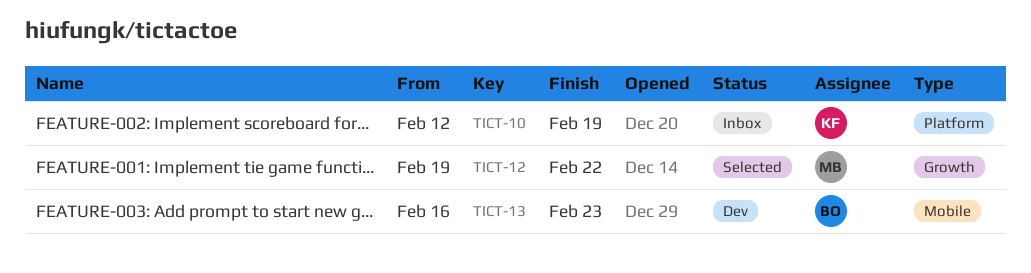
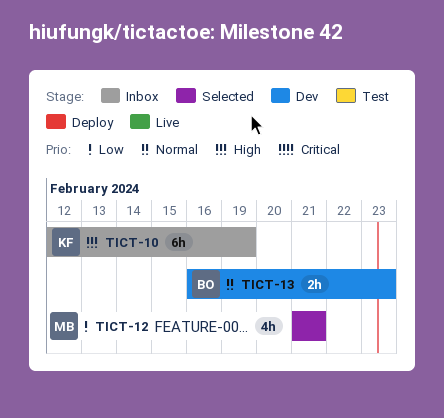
TICT-12, start: Feb 19 -> Feb 21
TICT-12, due: Feb 22 -> Feb 21

